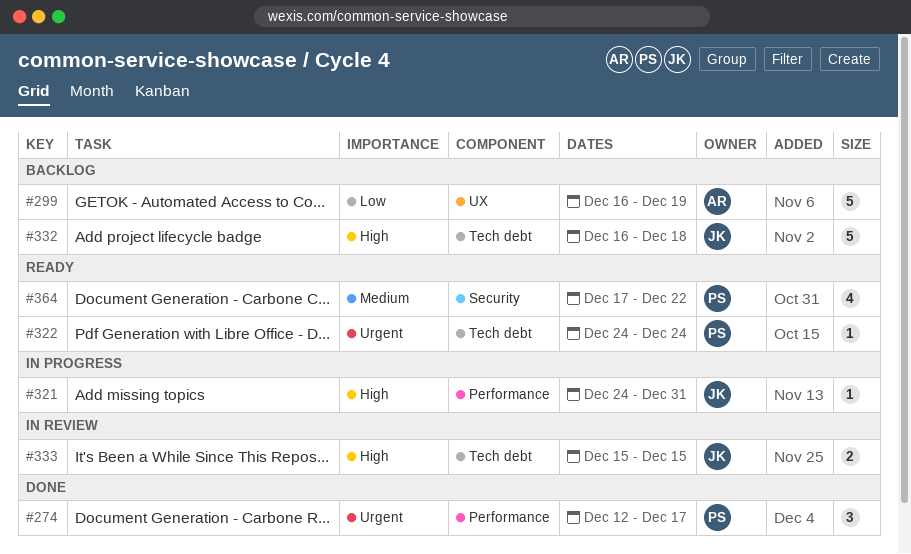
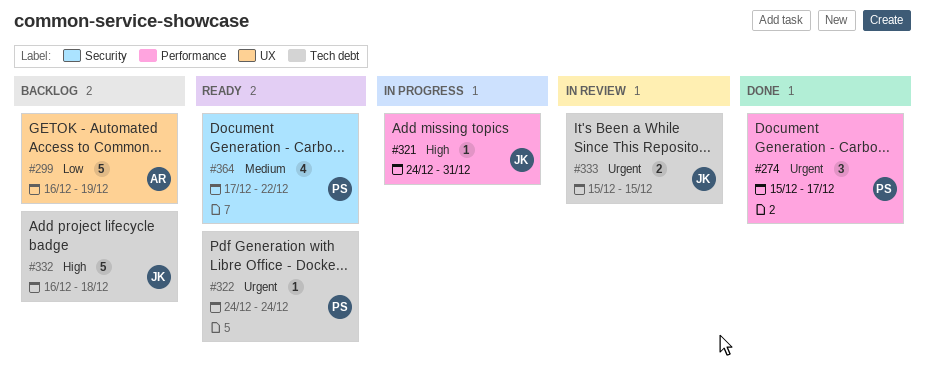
#274, start: Dec 12 -> Dec 15
#333, priority: High -> Urgent

